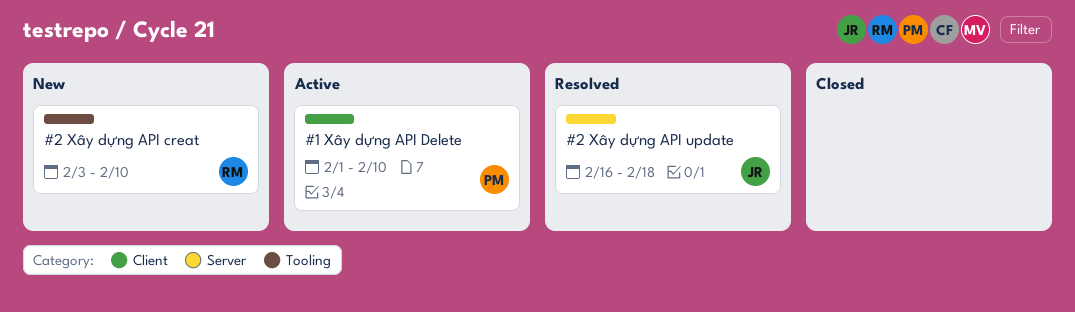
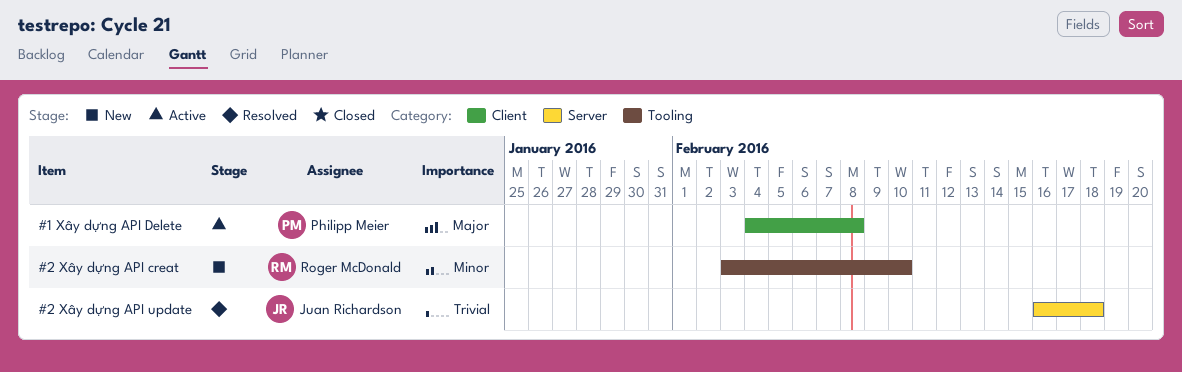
#1 Xây dựng API Delete, start: Feb 1 -> Feb 4
#1 Xây dựng API Delete, due: Feb 10 -> Feb 8

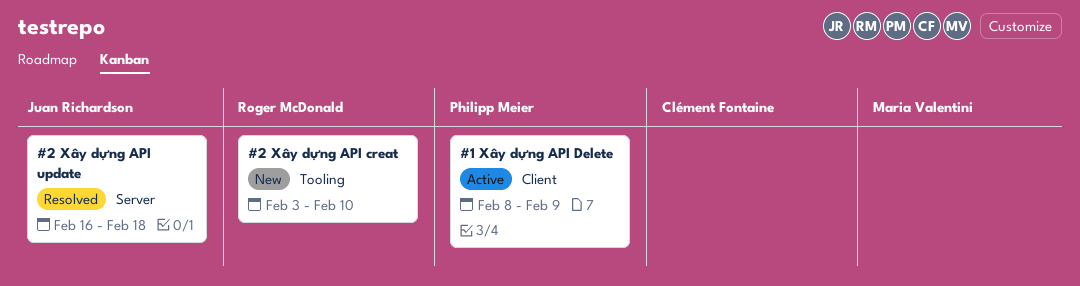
#1 Xây dựng API Delete, start: Feb 4 -> Feb 8
#1 Xây dựng API Delete, due: Feb 8 -> Feb 9

